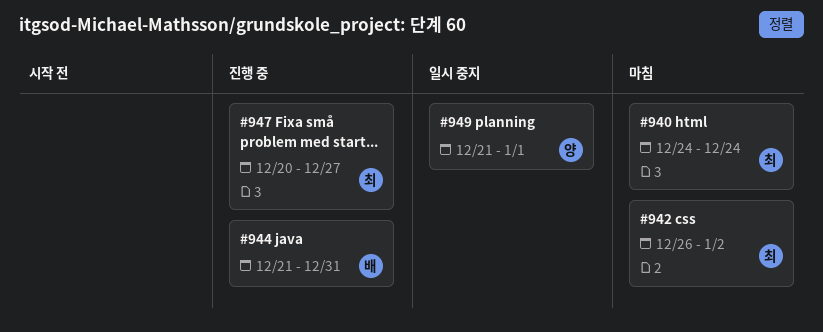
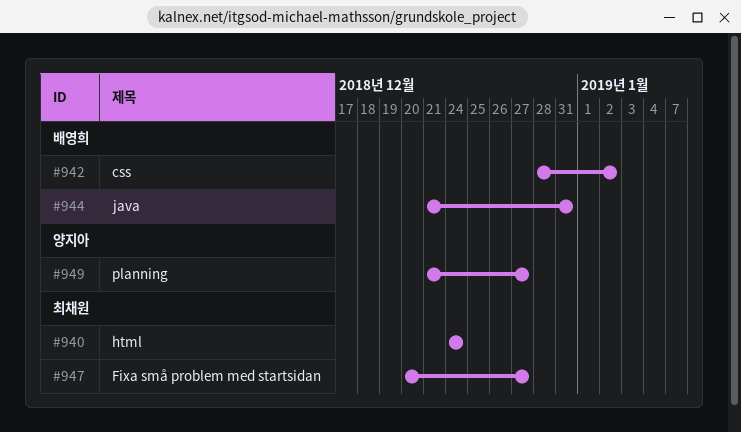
#942, owner: 최채원 -> 배영희
#942, start: Dec 26 -> Dec 28
#949, due: Jan 1 -> Dec 27

